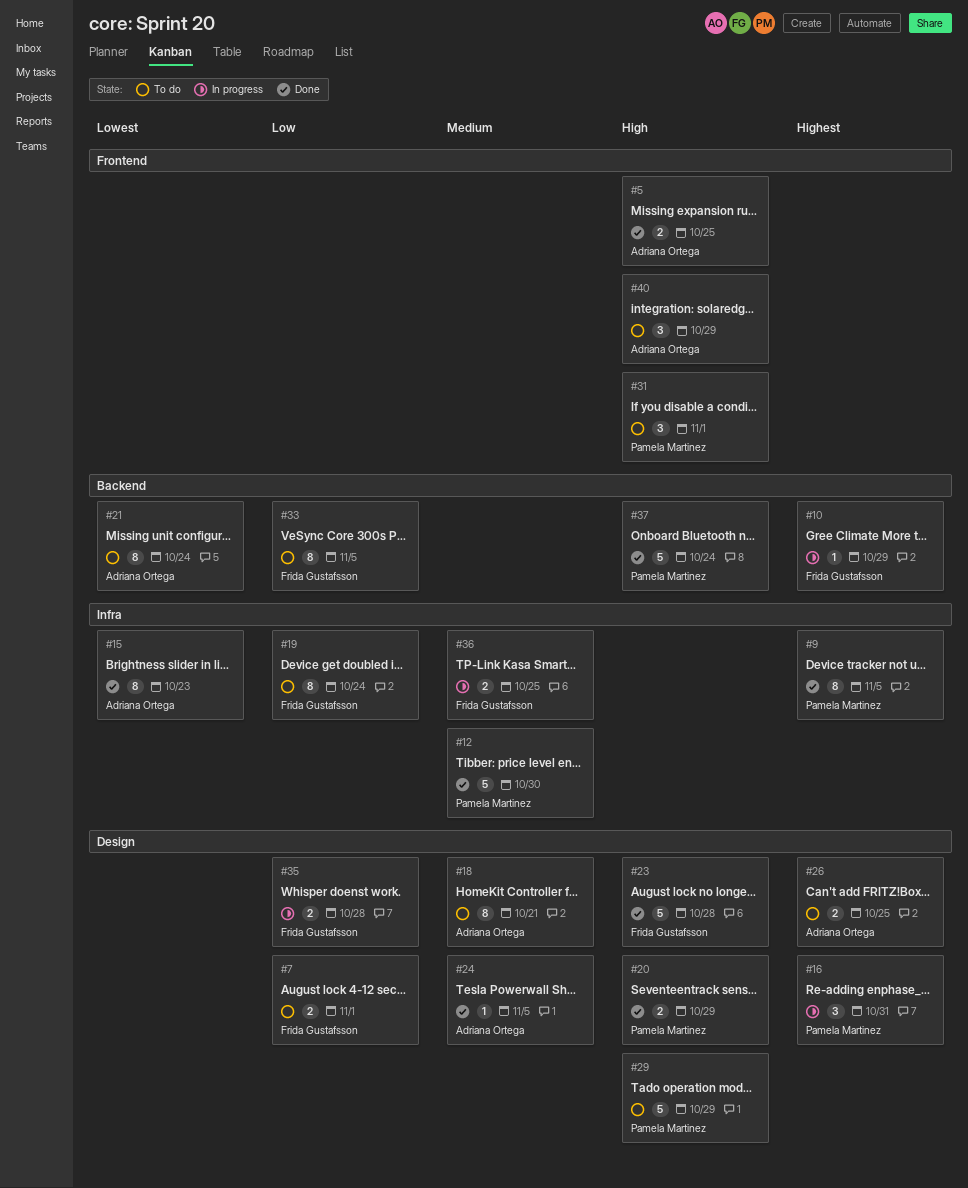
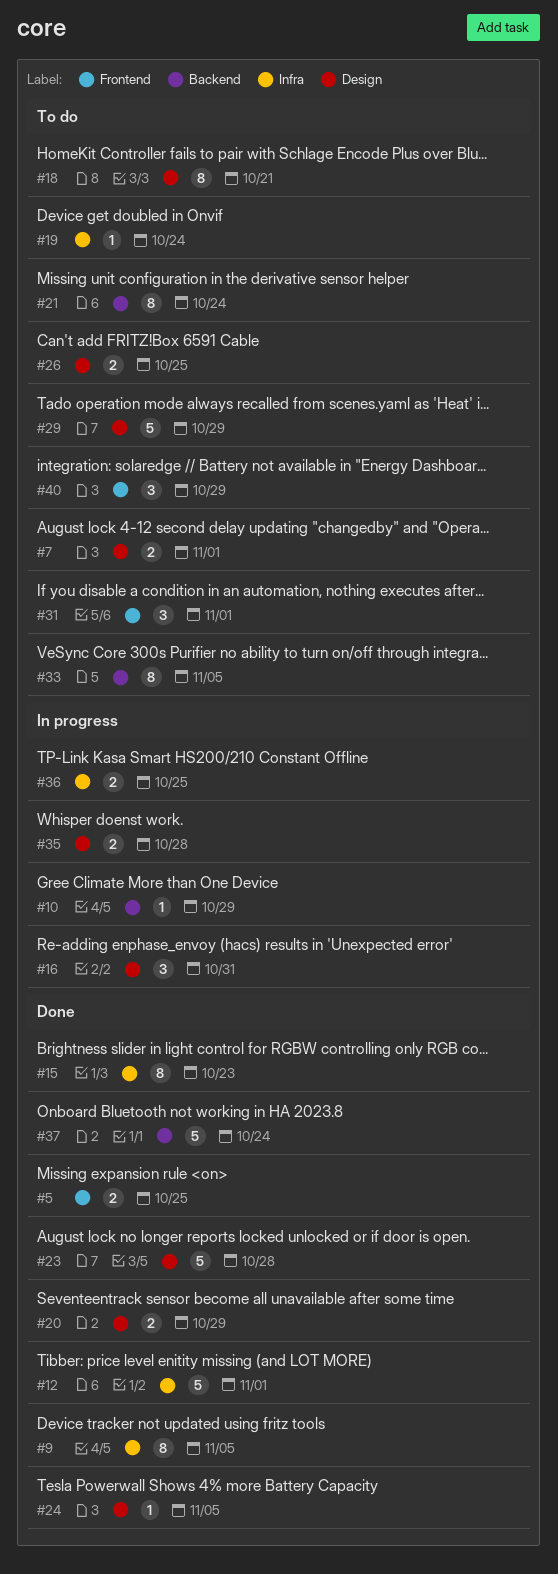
#12, due: Oct 30 -> Nov 1
#19, estimate: 8 -> 1

